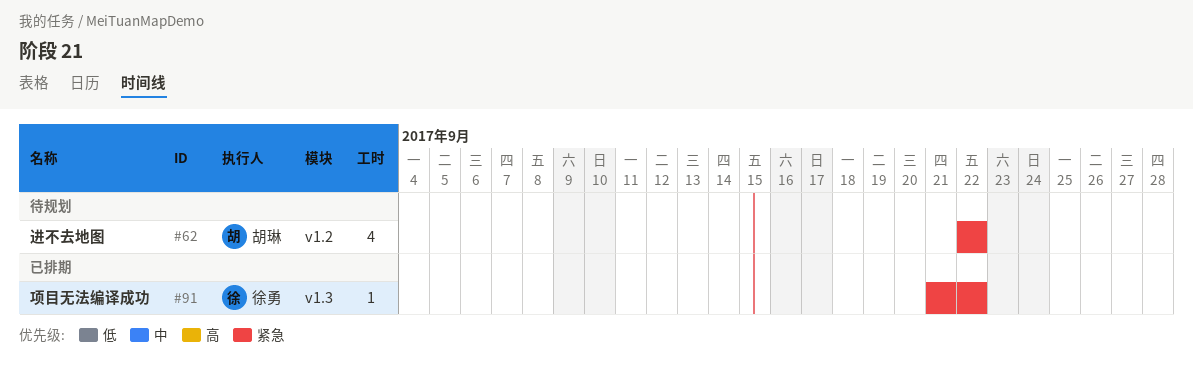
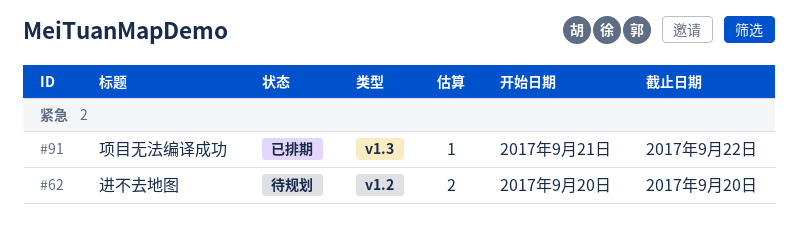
#62, estimate: 4 -> 2
#62, start: Sep 22 -> Sep 20
#62, due: Sep 22 -> Sep 20

